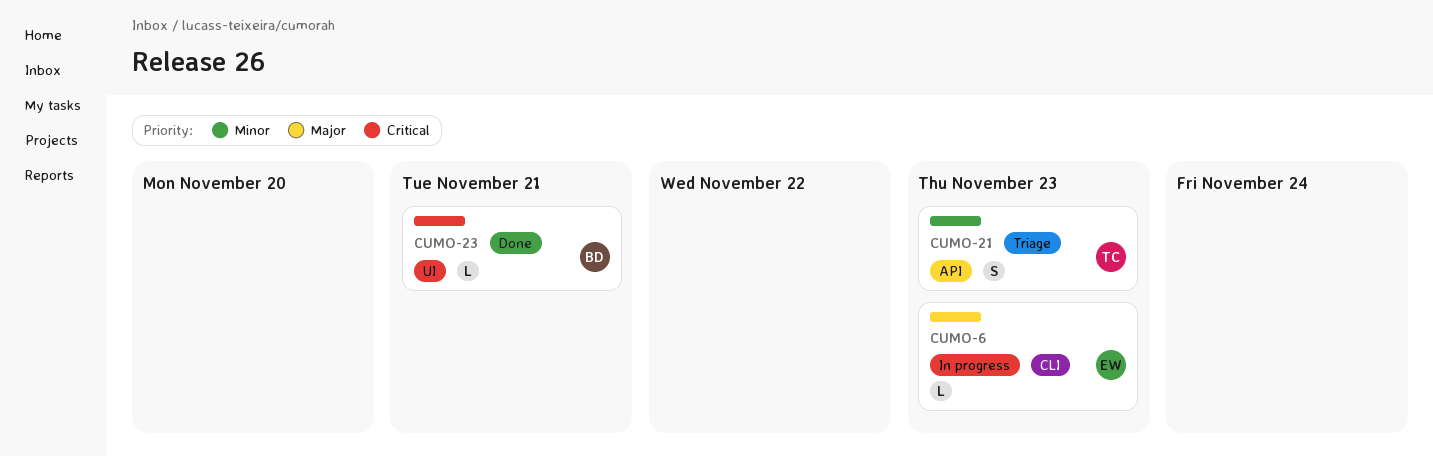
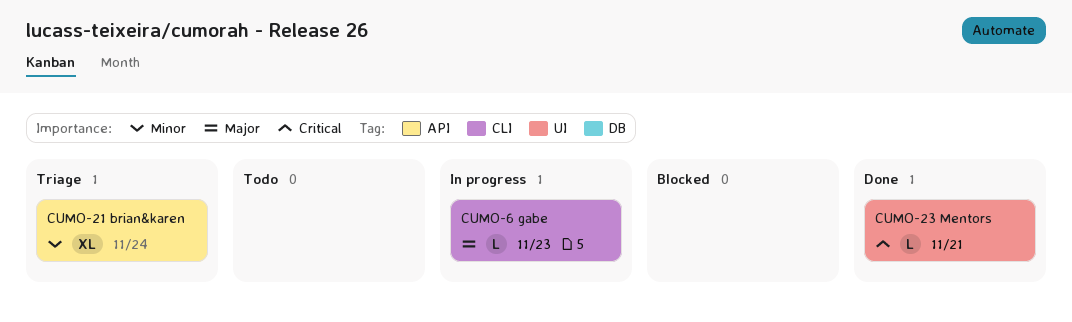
CUMO-21, estimate: S -> XL
CUMO-21, due: Nov 23 -> Nov 24

